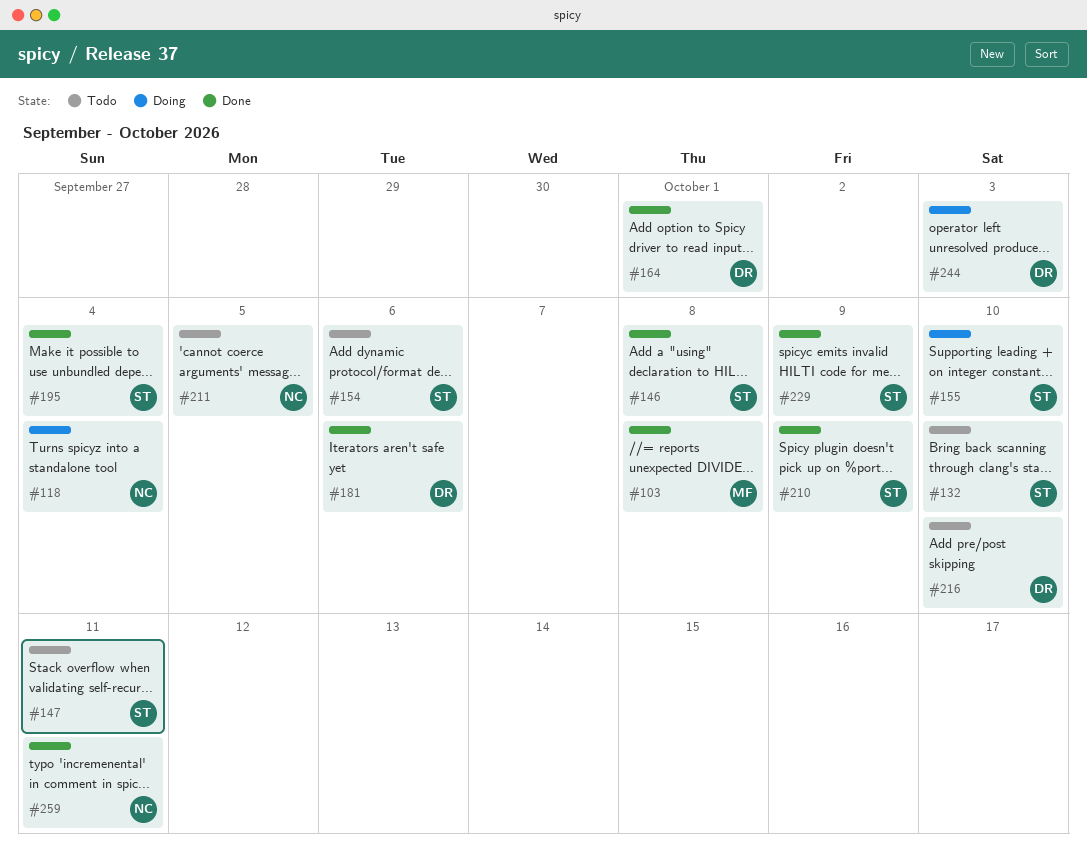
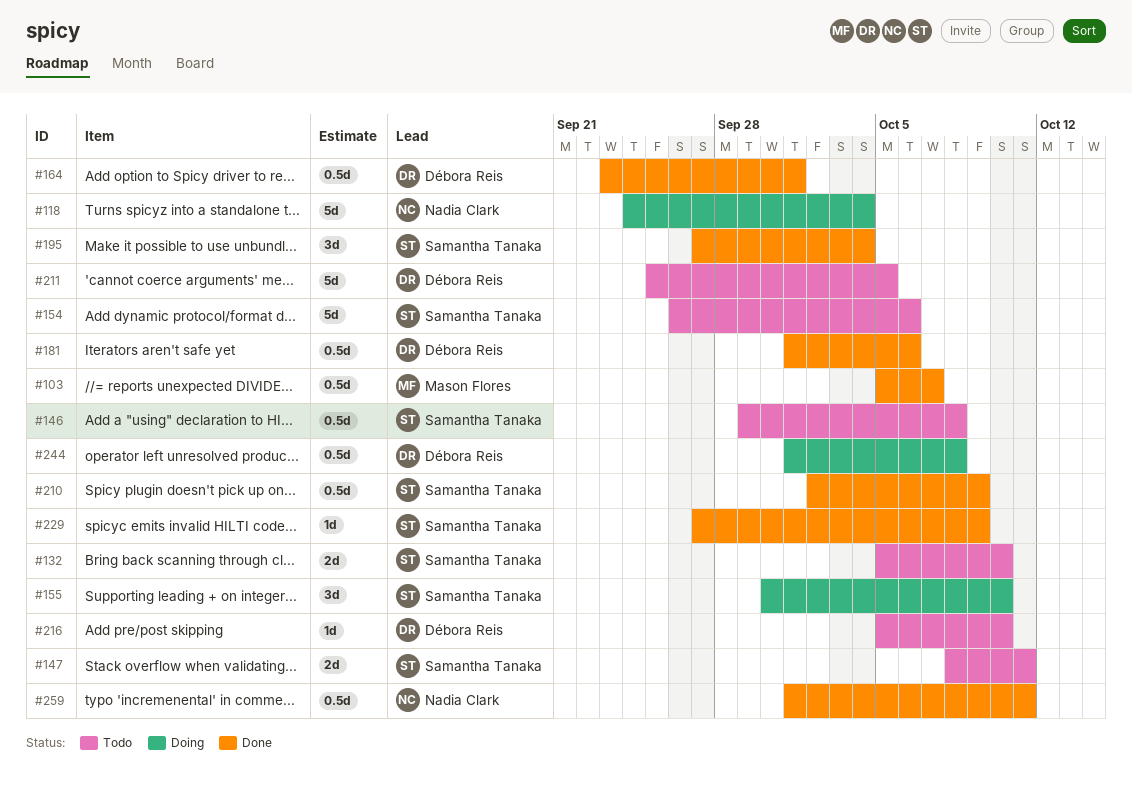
#103, due: Oct 8 -> Oct 7
#146, status: Done -> Todo
#211, owner: Nadia Clark -> Débora Reis
#244, due: Oct 3 -> Oct 8

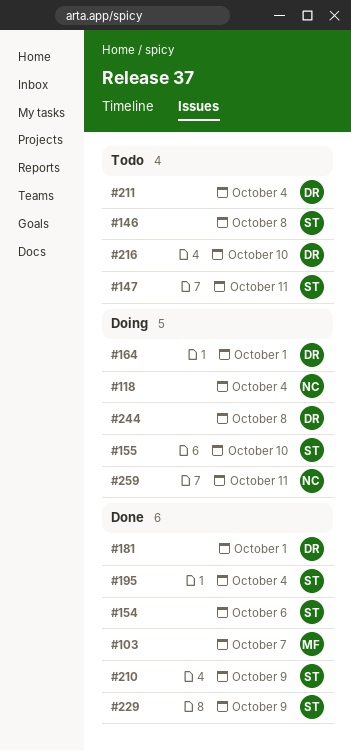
#132: present -> none
#154, status: Todo -> Done
#164, status: Done -> Doing
#181, due: Oct 6 -> Oct 1
#211, due: Oct 5 -> Oct 4
#259, status: Done -> Doing

